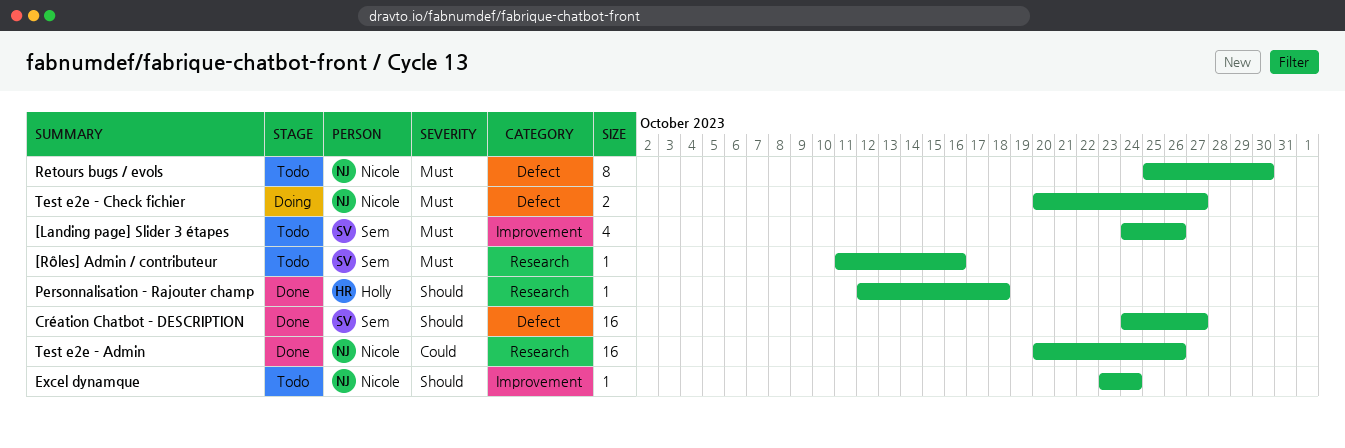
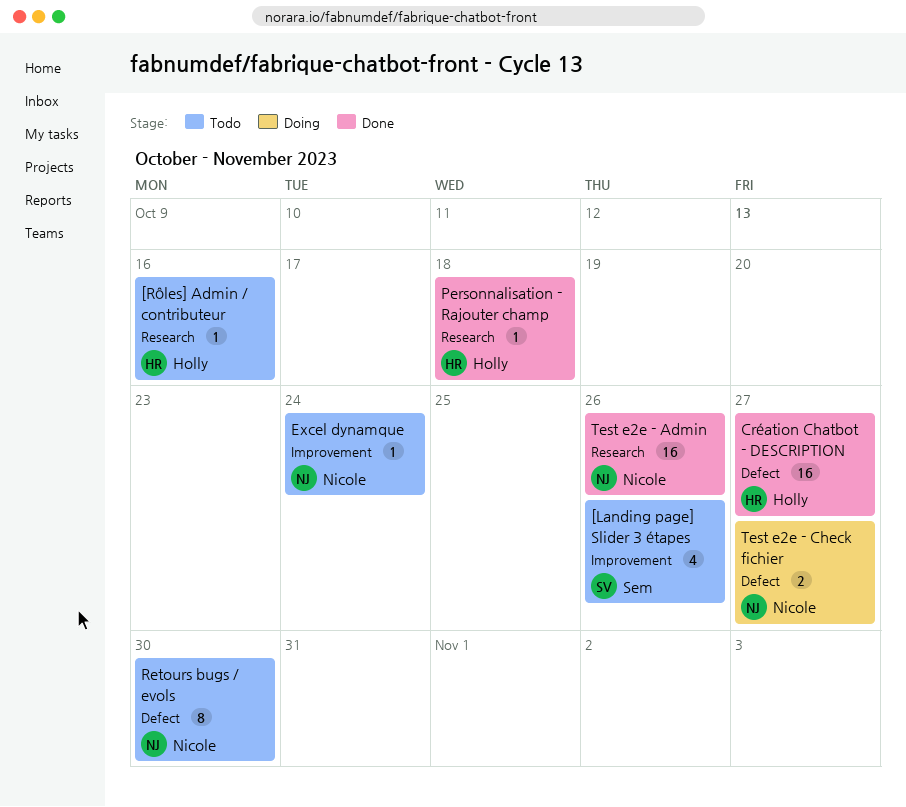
[Rôles] Admin / contributeur, owner: Sem -> Holly
Création Chatbot - DESCRIPTION, owner: Sem -> Holly

